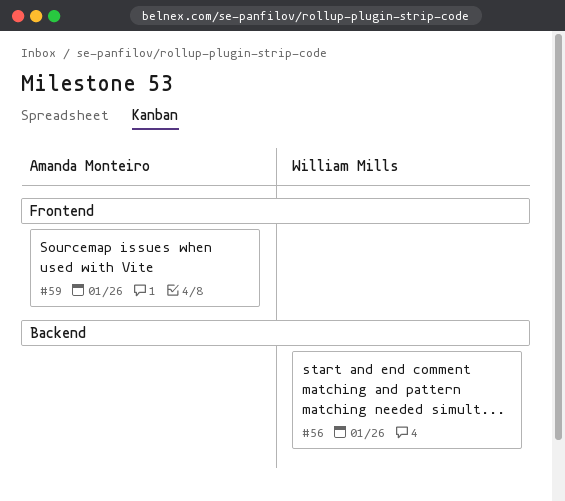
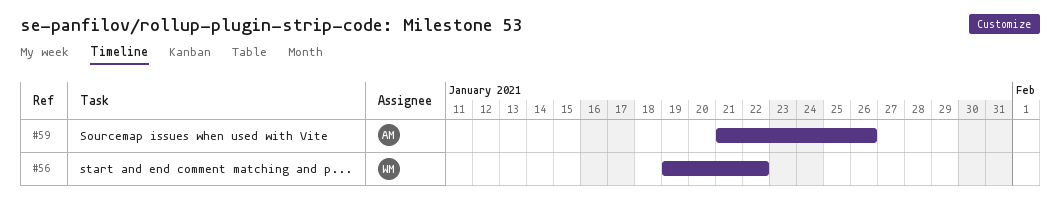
#56, due: Jan 26 -> Jan 22

